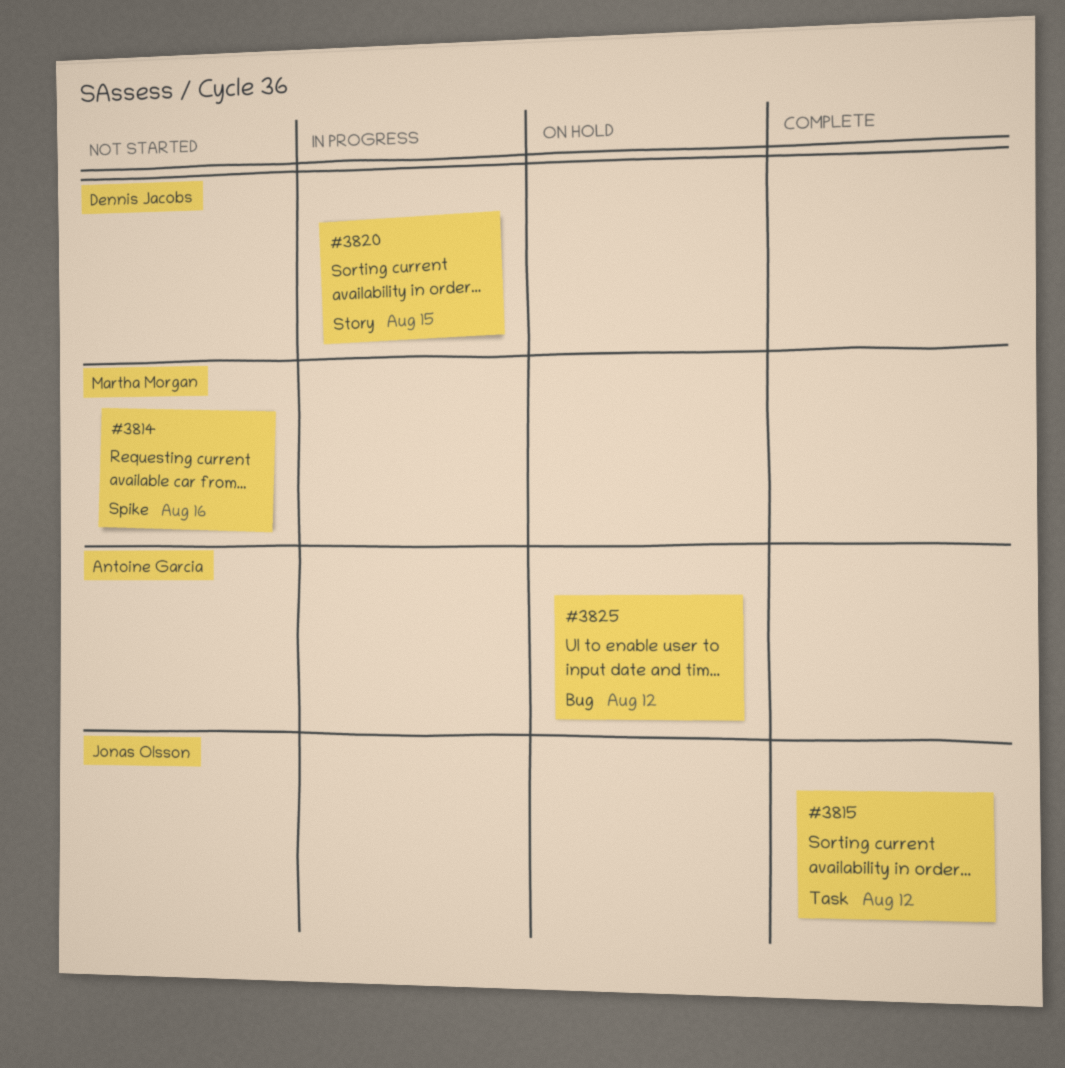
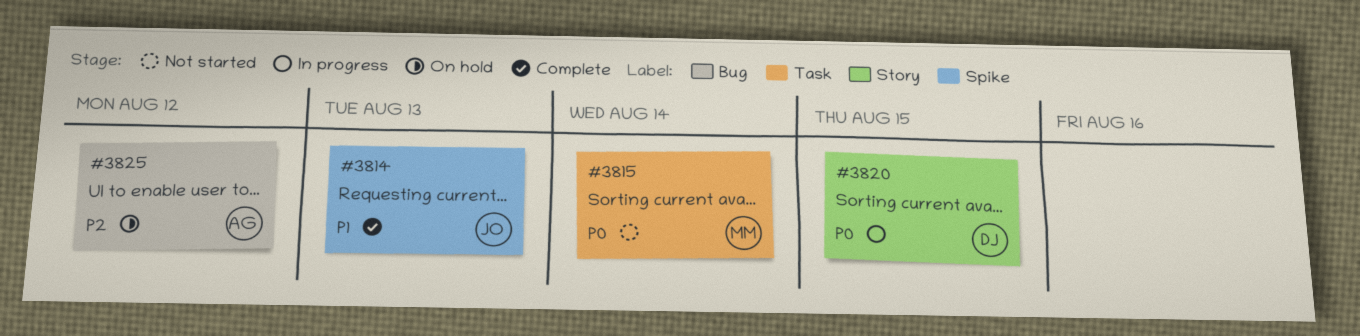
#3814, status: Not started -> Complete
#3814, owner: Martha Morgan -> Jonas Olsson
#3814, due: Aug 16 -> Aug 13
#3815, status: Complete -> Not started
#3815, owner: Jonas Olsson -> Martha Morgan
#3815, due: Aug 12 -> Aug 14

